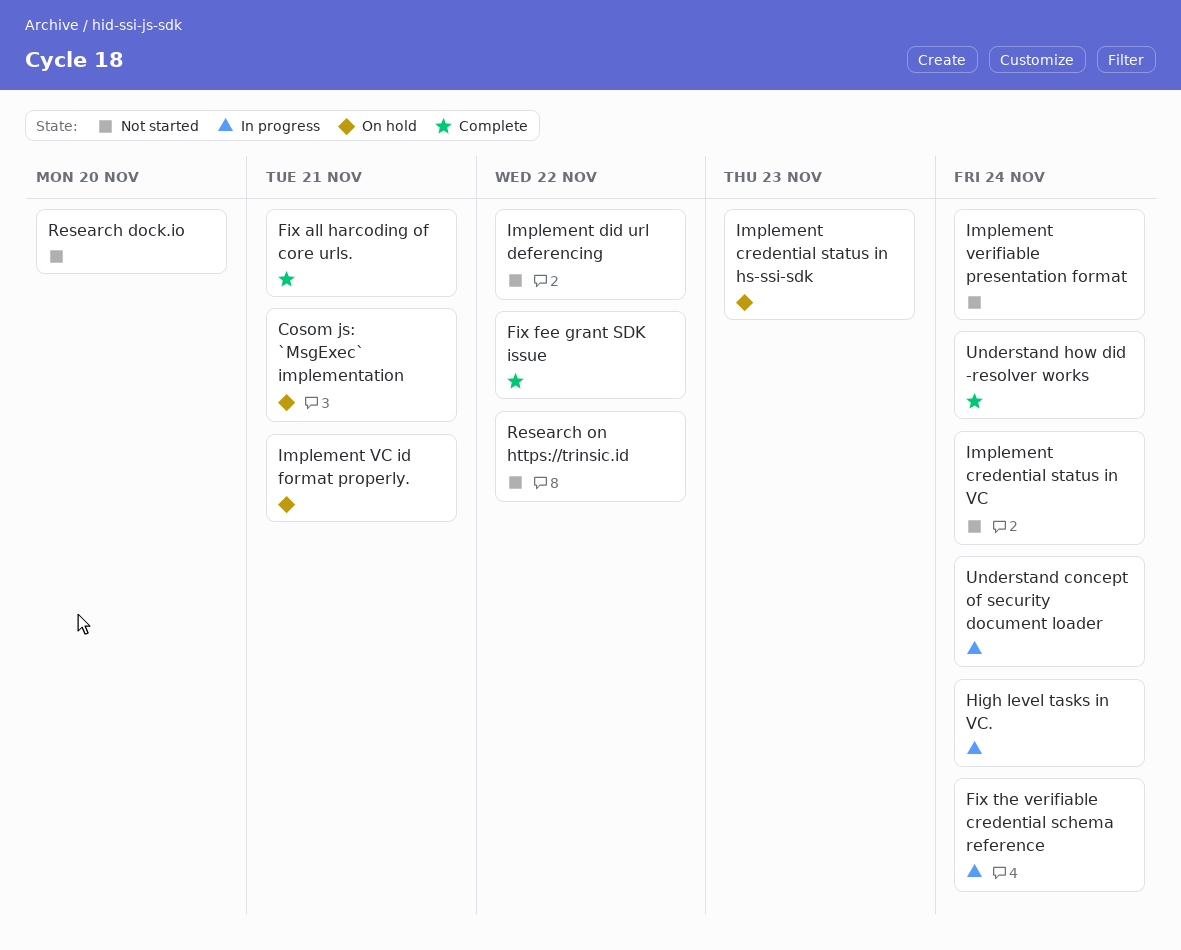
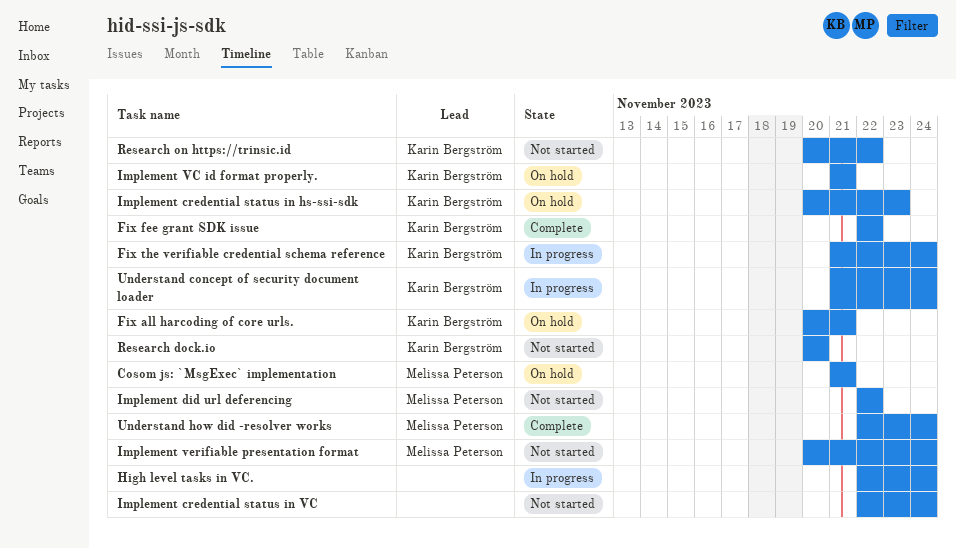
Fix all harcoding of core urls., status: Complete -> On hold

